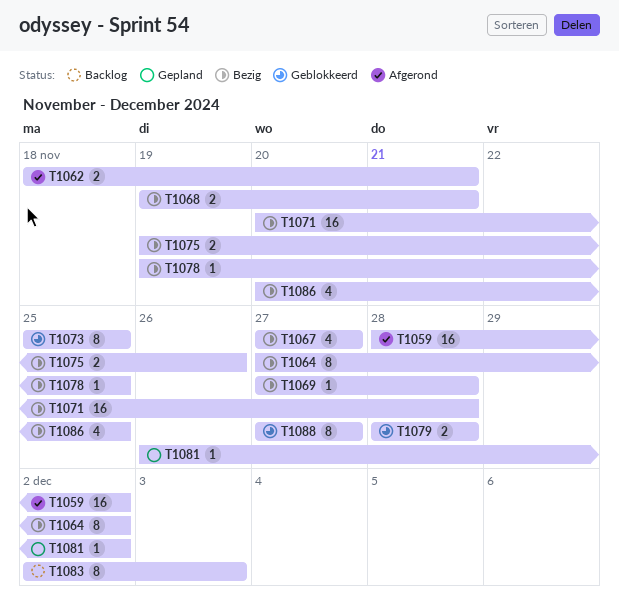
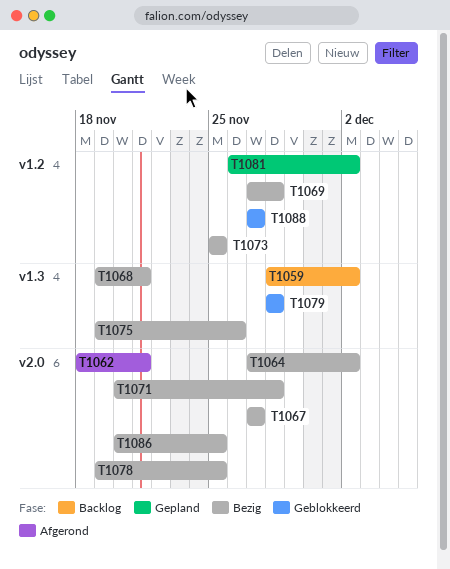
T1059, status: Afgerond -> Backlog
T1073, status: Geblokkeerd -> Bezig
T1083: present -> none

